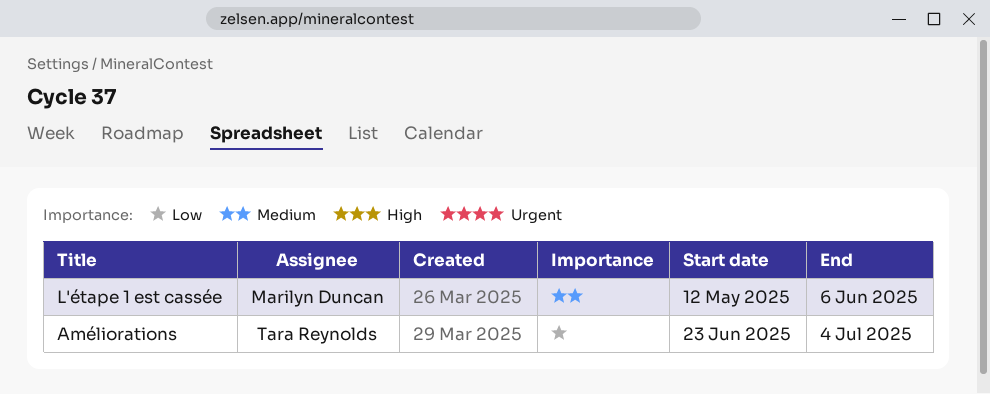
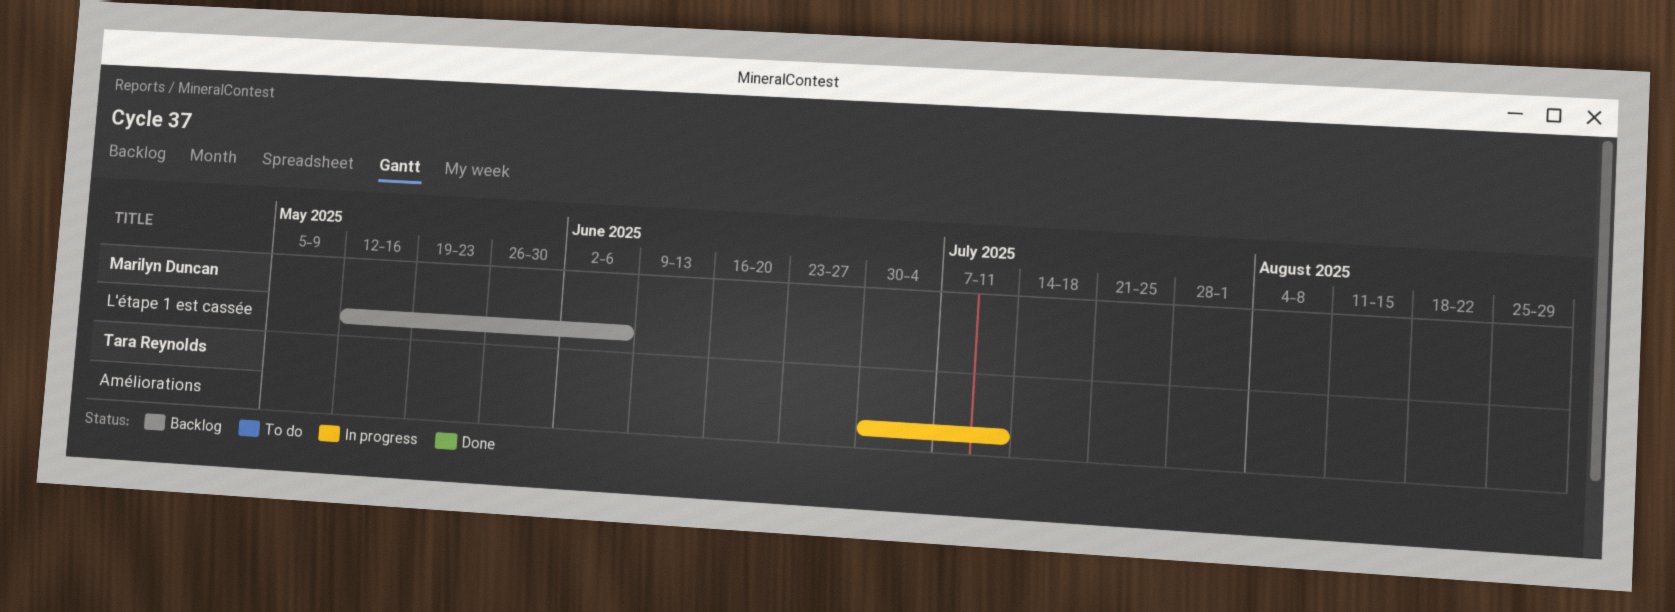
Améliorations, start: Jun 23 -> Jun 30
Améliorations, due: Jul 4 -> Jul 11

